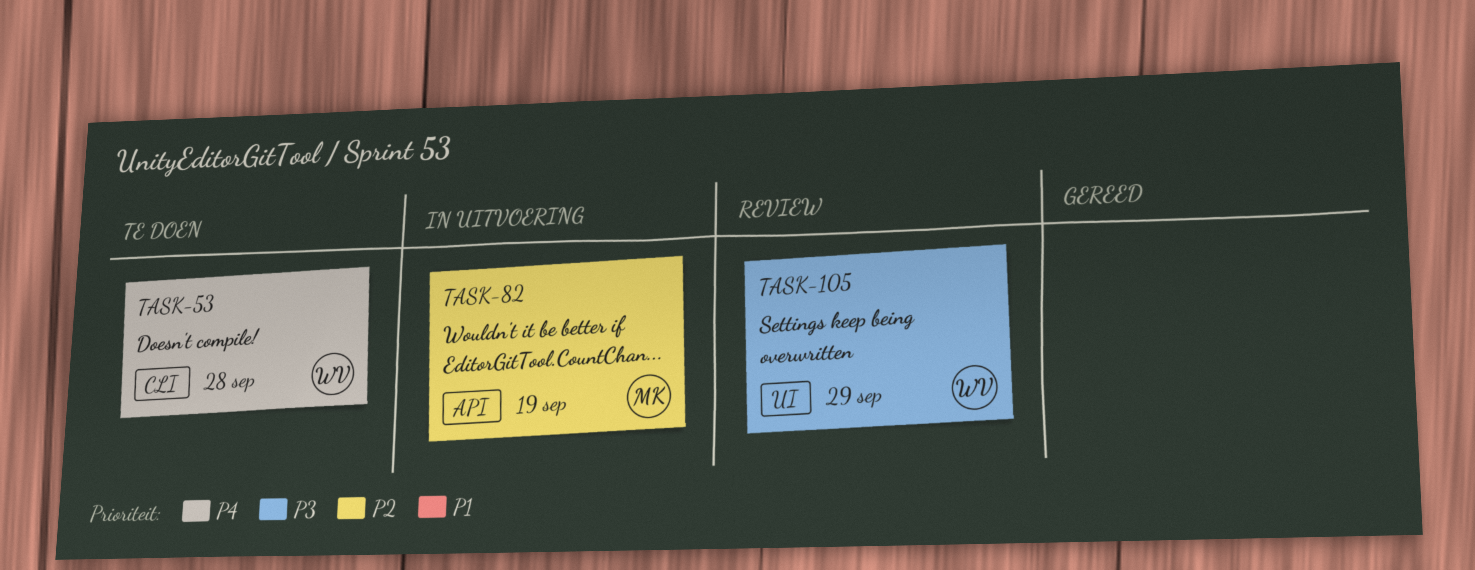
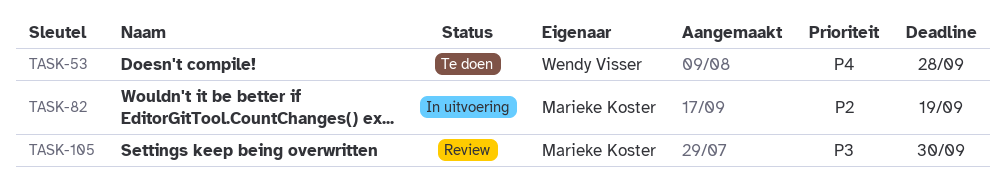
TASK-105, owner: Wendy Visser -> Marieke Koster
TASK-105, due: Sep 29 -> Sep 30

